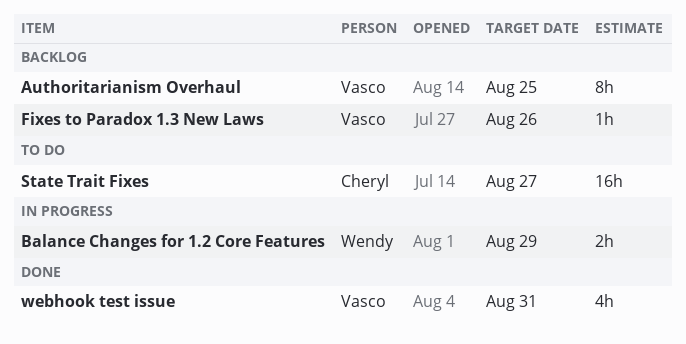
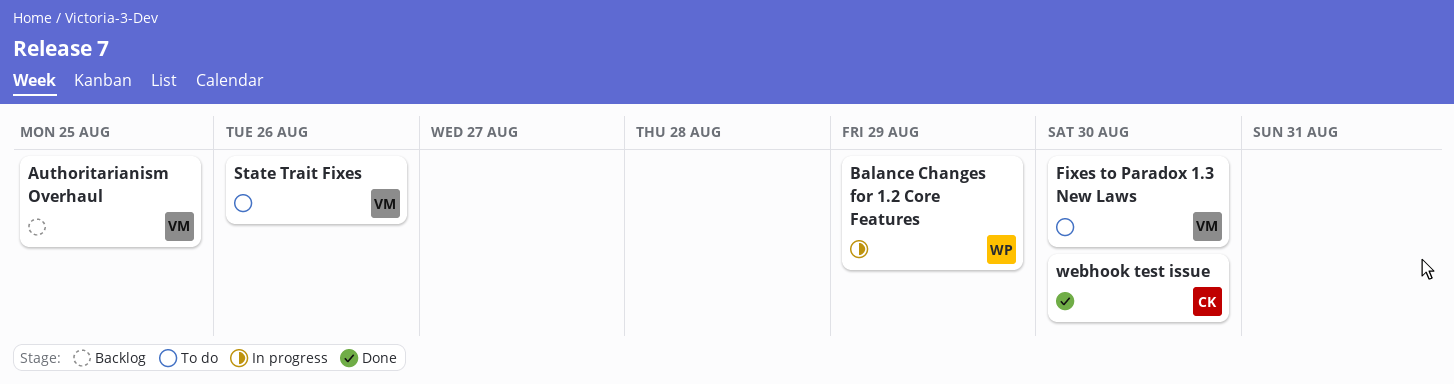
Fixes to Paradox 1.3 New Laws, status: Backlog -> To do
Fixes to Paradox 1.3 New Laws, due: Aug 26 -> Aug 30
State Trait Fixes, owner: Cheryl -> Vasco
State Trait Fixes, due: Aug 27 -> Aug 26
webhook test issue, owner: Vasco -> Cheryl
webhook test issue, due: Aug 31 -> Aug 30

